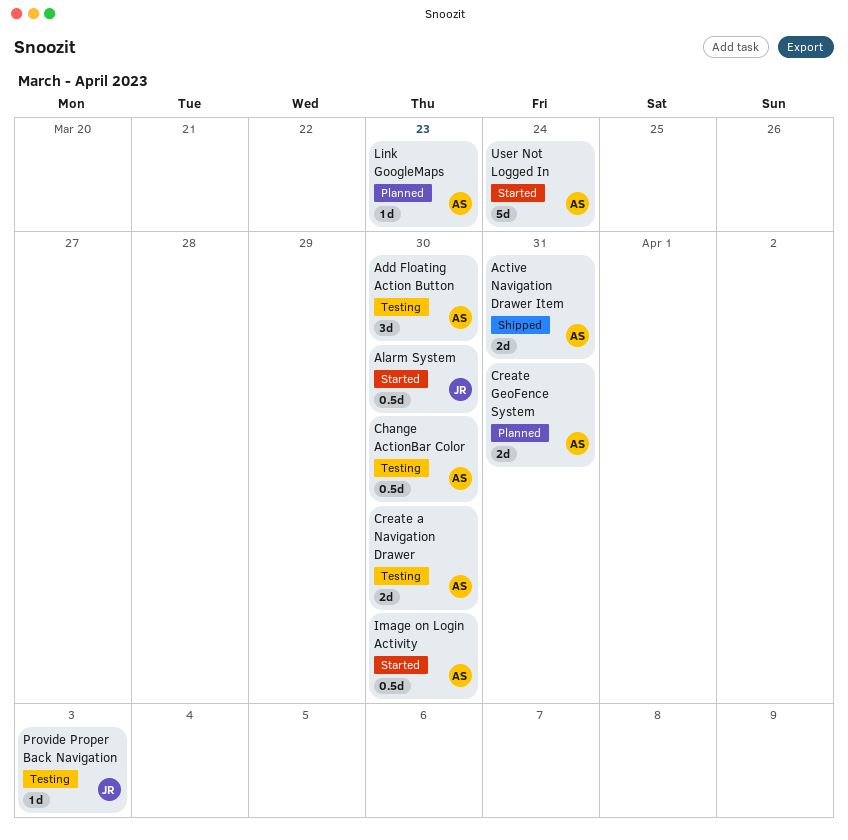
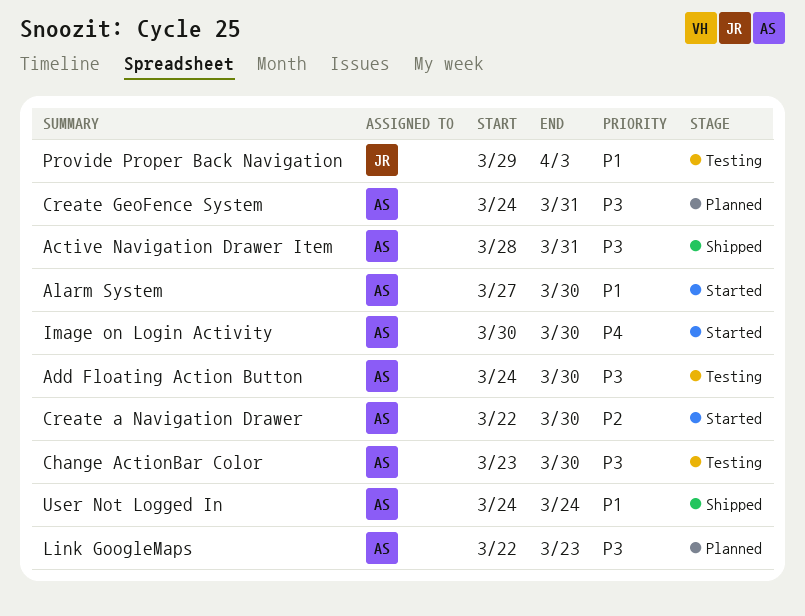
Alarm System, owner: JR -> AS
Create a Navigation Drawer, status: Testing -> Started
User Not Logged In, status: Started -> Shipped

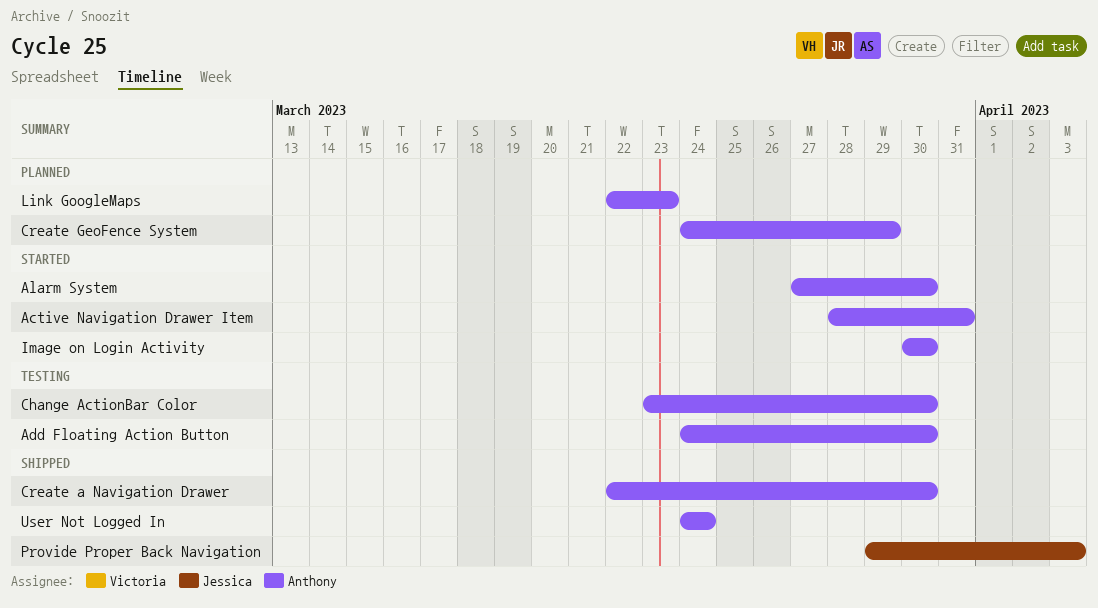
Active Navigation Drawer Item, status: Shipped -> Started
Create a Navigation Drawer, status: Started -> Shipped
Create GeoFence System, due: Mar 31 -> Mar 29
Provide Proper Back Navigation, status: Testing -> Shipped

